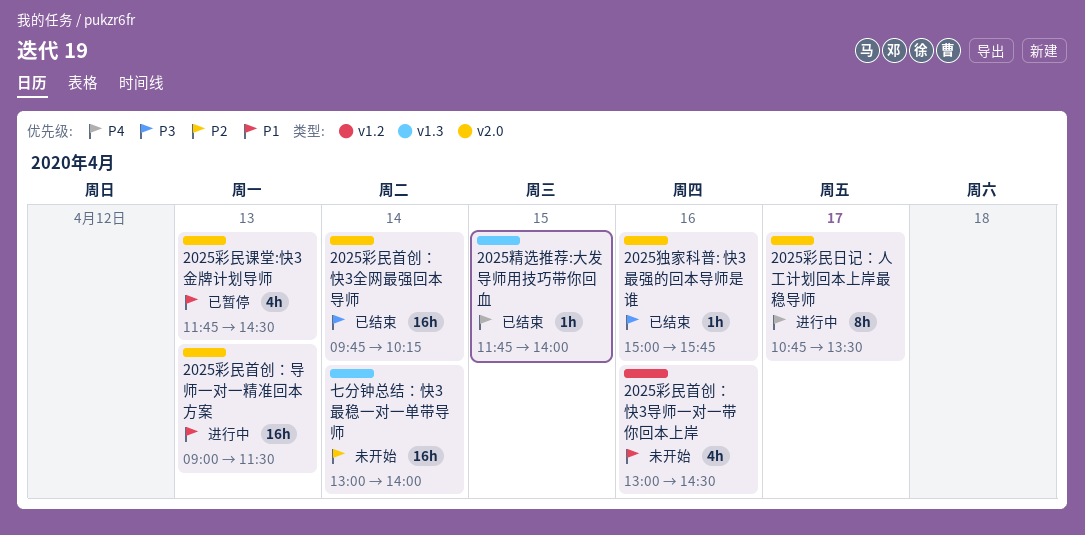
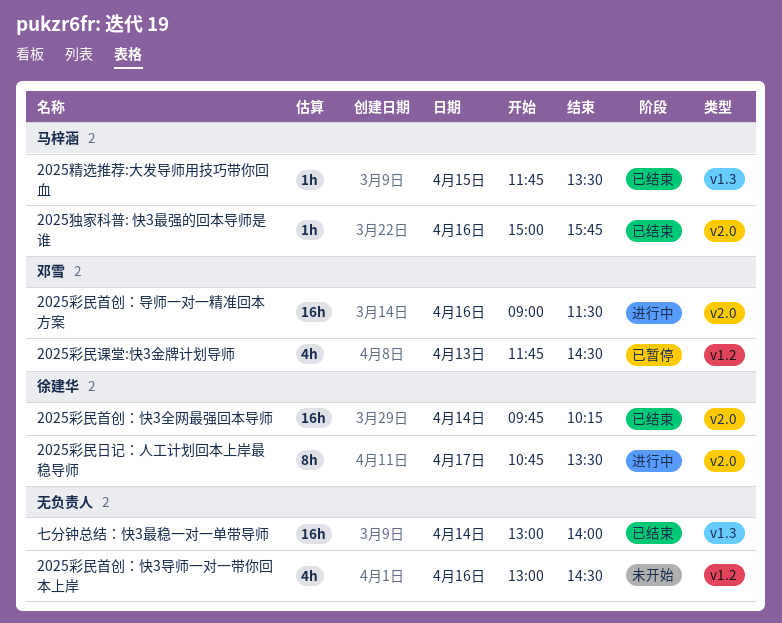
2025彩民课堂:快3金牌计划导师, label: v2.0 -> v1.2
2025彩民首创：导师一对一精准回本方案, day: Apr 13 -> Apr 16
2025精选推荐:大发导师用技巧带你回血, ends: 14:00 -> 13:30
七分钟总结：快3最稳一对一单带导师, status: 未开始 -> 已结束

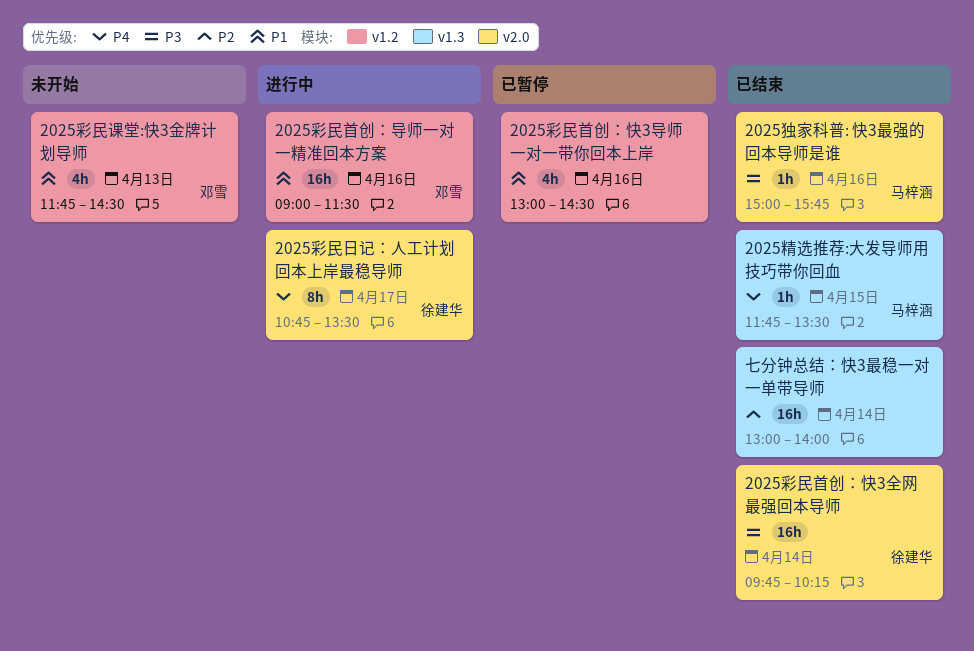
2025彩民课堂:快3金牌计划导师, status: 已暂停 -> 未开始
2025彩民首创：导师一对一精准回本方案, label: v2.0 -> v1.2
2025彩民首创：快3导师一对一带你回本上岸, status: 未开始 -> 已暂停

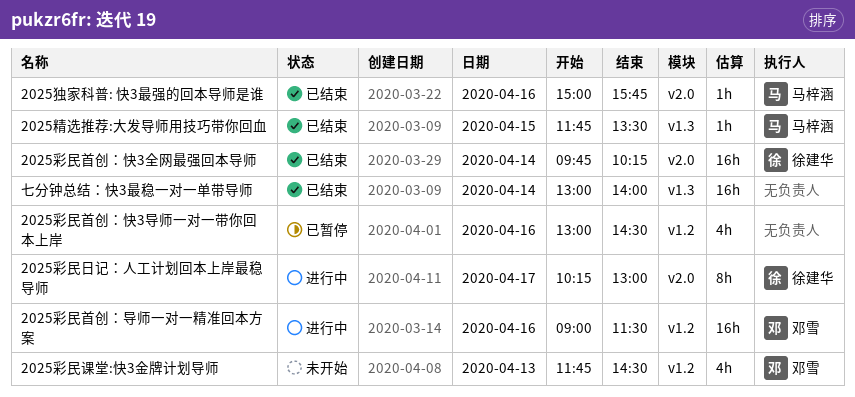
2025彩民日记：人工计划回本上岸最稳导师, begins: 10:45 -> 10:15
2025彩民日记：人工计划回本上岸最稳导师, ends: 13:30 -> 13:00

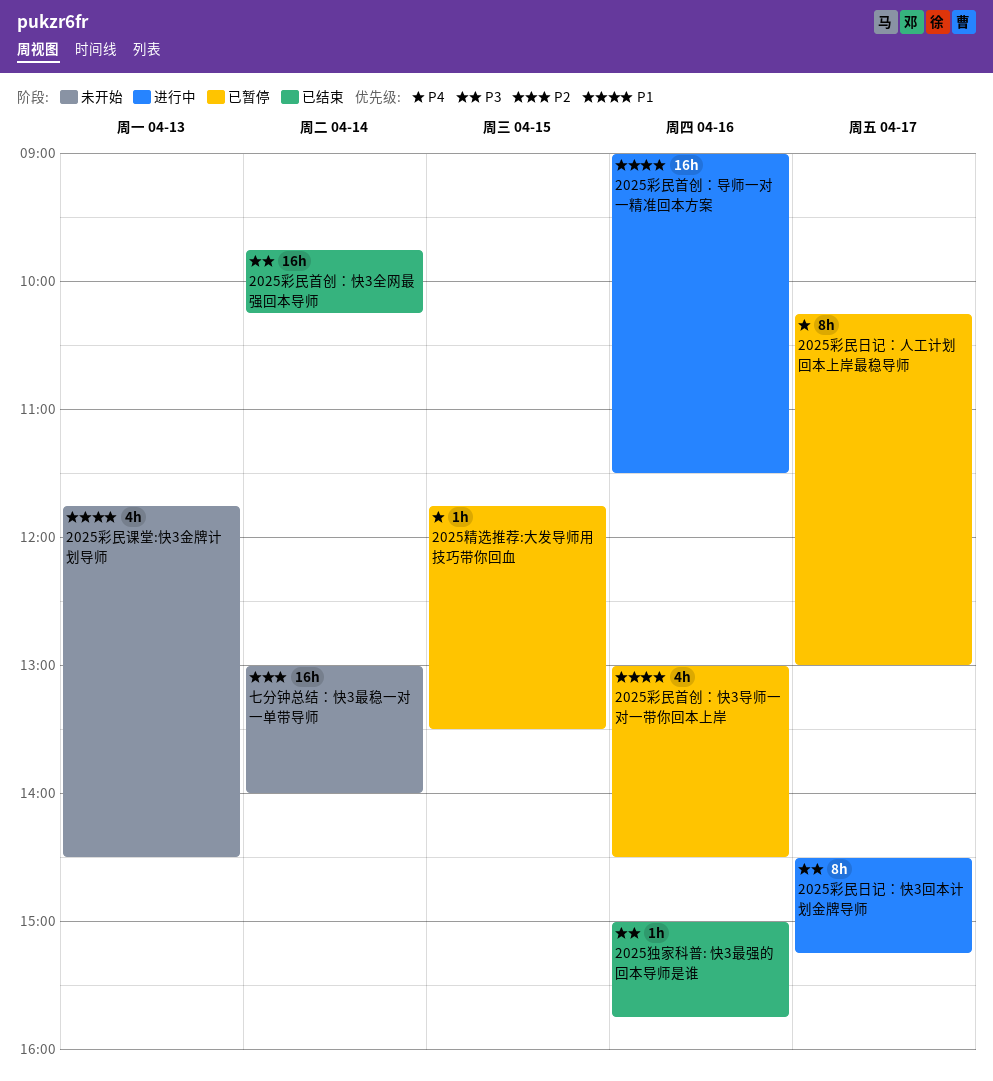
2025彩民日记：人工计划回本上岸最稳导师, status: 进行中 -> 已暂停
2025彩民日记：快3回本计划金牌导师: none -> present
2025精选推荐:大发导师用技巧带你回血, status: 已结束 -> 已暂停
七分钟总结：快3最稳一对一单带导师, status: 已结束 -> 未开始

